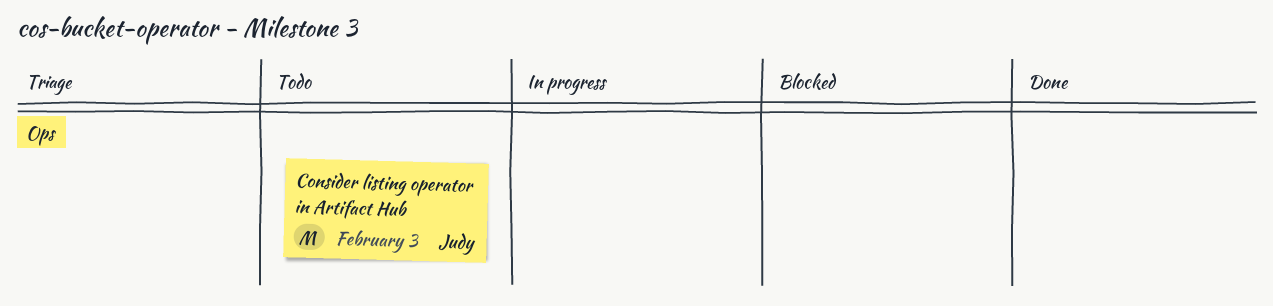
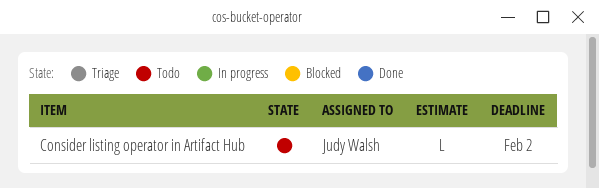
Consider listing operator in Artifact Hub, estimate: M -> L
Consider listing operator in Artifact Hub, due: Feb 3 -> Feb 2

